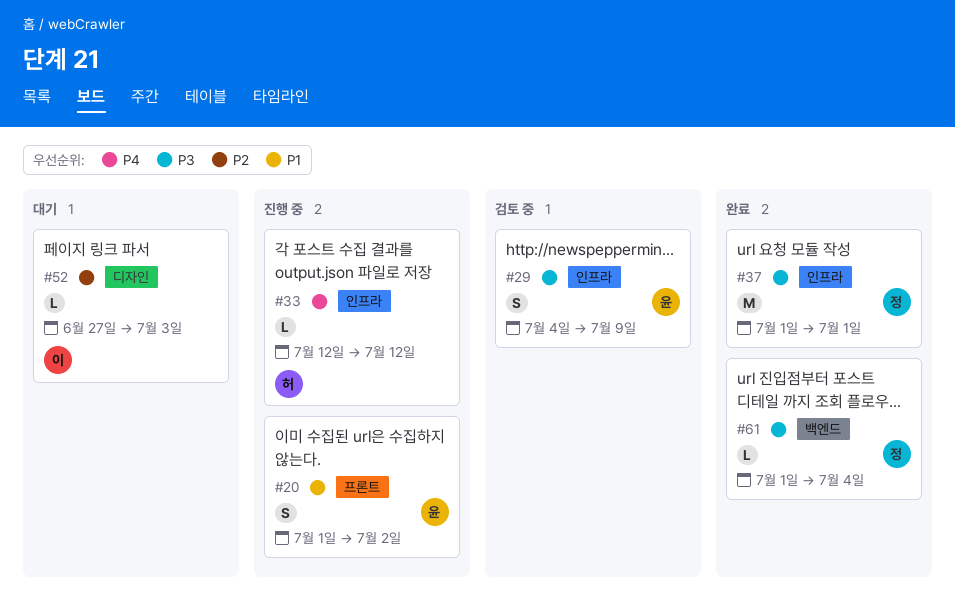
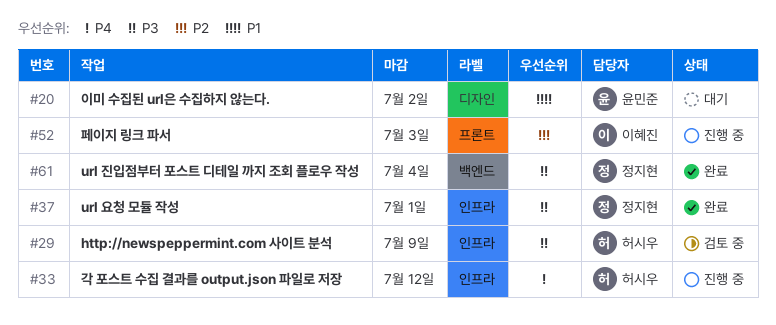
#20, status: 진행 중 -> 대기
#20, label: 프론트 -> 디자인
#29, owner: 윤민준 -> 허시우
#52, status: 대기 -> 진행 중
#52, label: 디자인 -> 프론트

